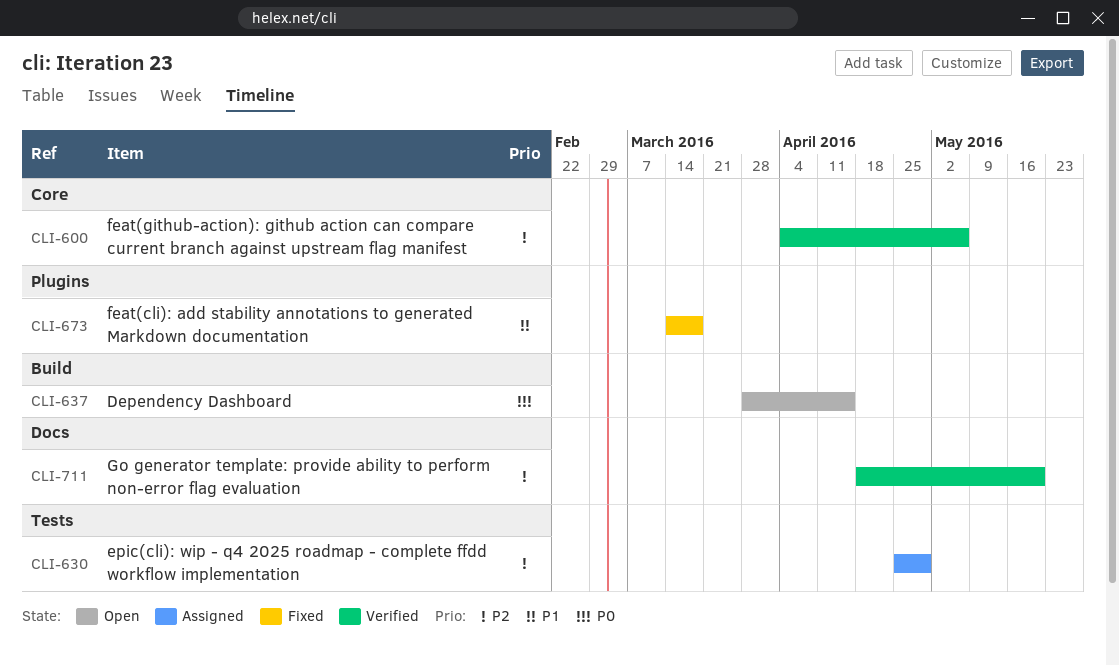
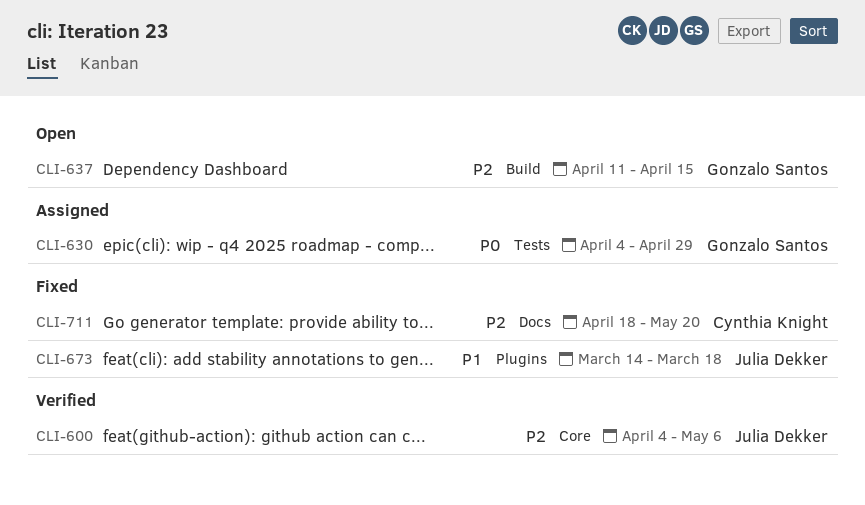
CLI-630, priority: P2 -> P0
CLI-630, start: Apr 25 -> Apr 4
CLI-637, priority: P0 -> P2
CLI-637, start: Mar 28 -> Apr 11
CLI-711, status: Verified -> Fixed

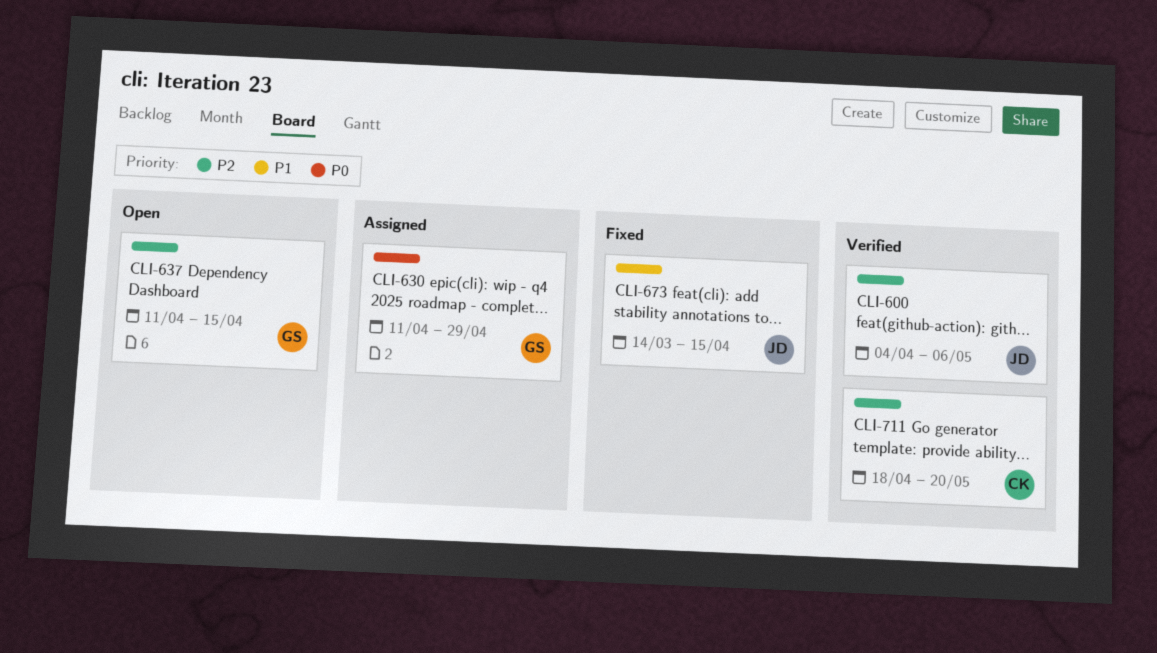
CLI-630, start: Apr 4 -> Apr 11
CLI-673, due: Mar 18 -> Apr 15
CLI-711, status: Fixed -> Verified

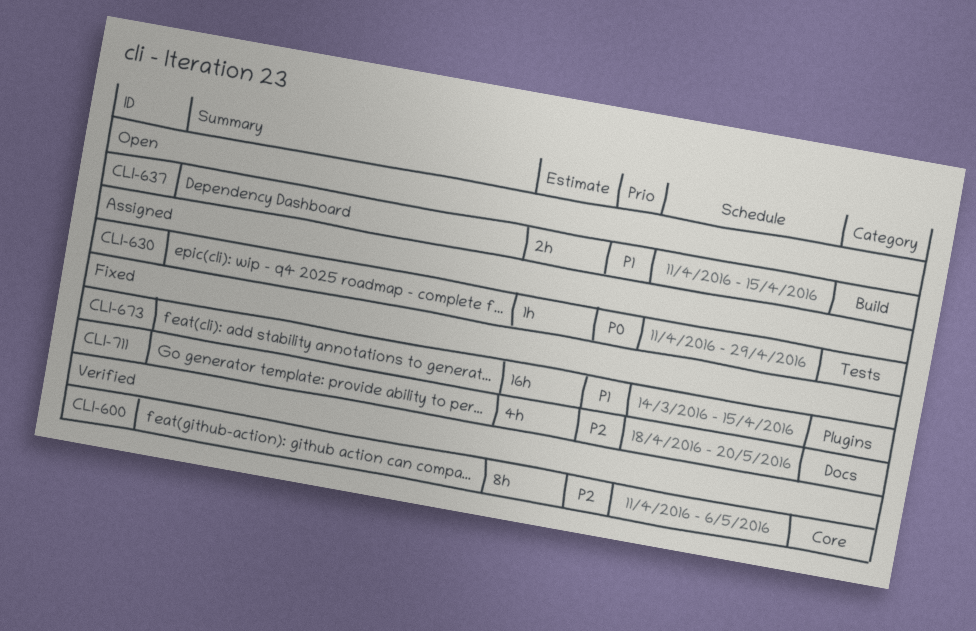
CLI-600, start: Apr 4 -> Apr 11
CLI-637, priority: P2 -> P1
CLI-711, status: Verified -> Fixed

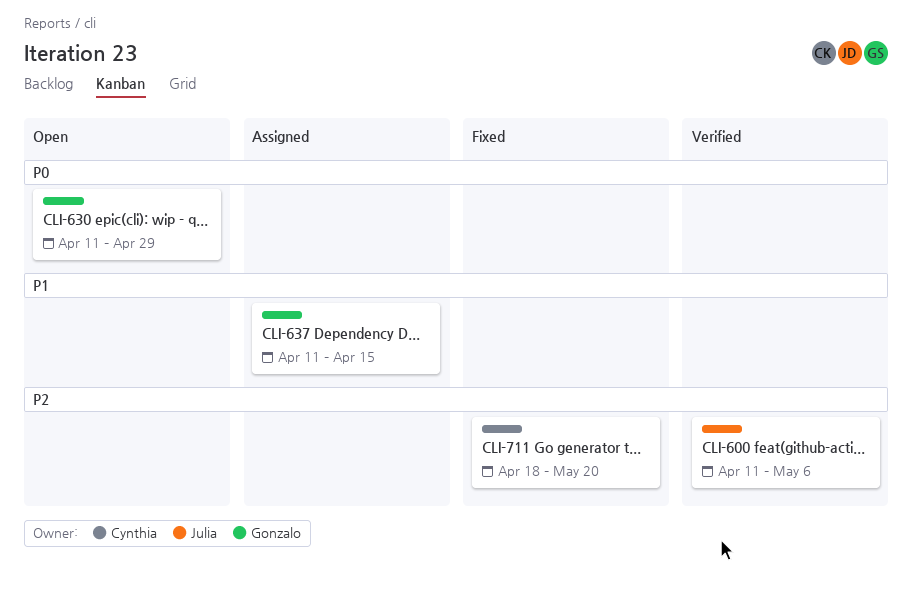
CLI-630, status: Assigned -> Open
CLI-637, status: Open -> Assigned
CLI-673: present -> none

